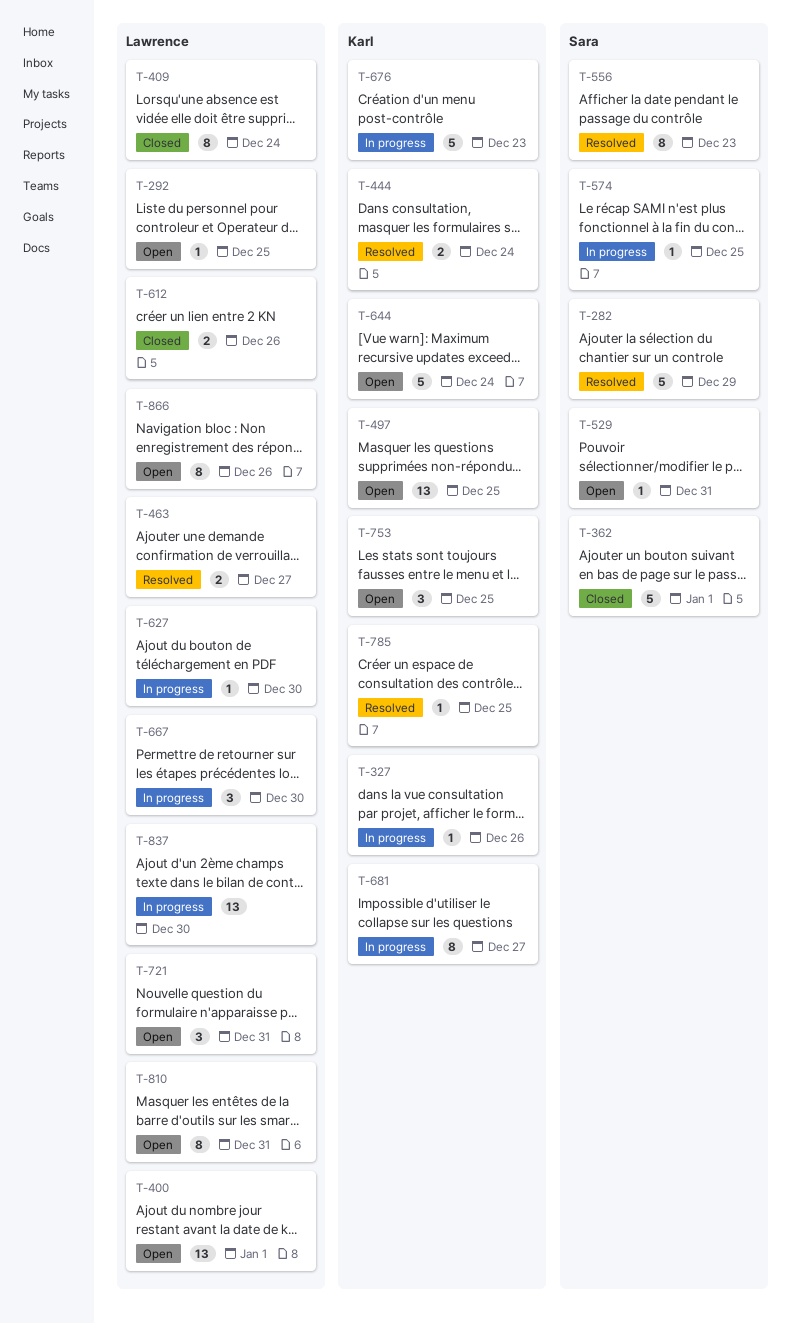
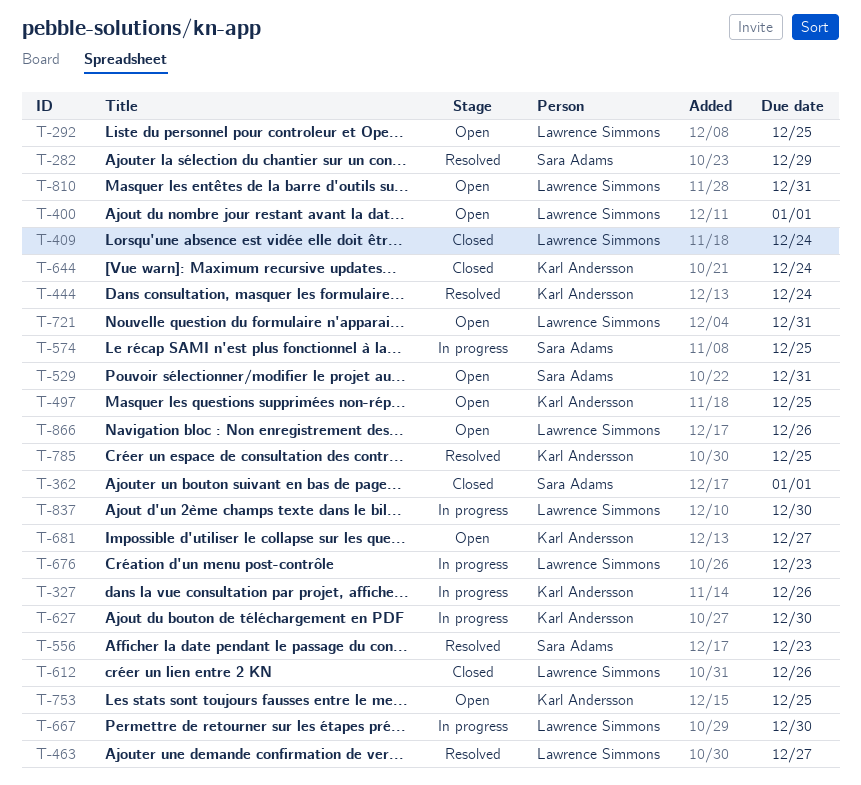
T-627, owner: Lawrence Simmons -> Karl Andersson
T-644, status: Open -> Closed
T-676, owner: Karl Andersson -> Lawrence Simmons
T-681, status: In progress -> Open

